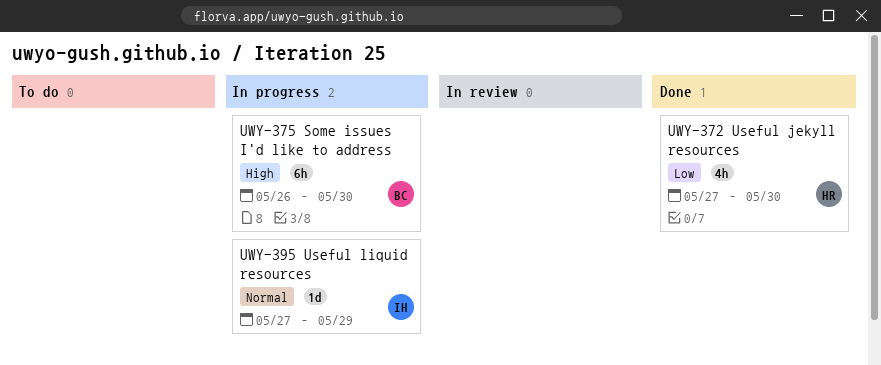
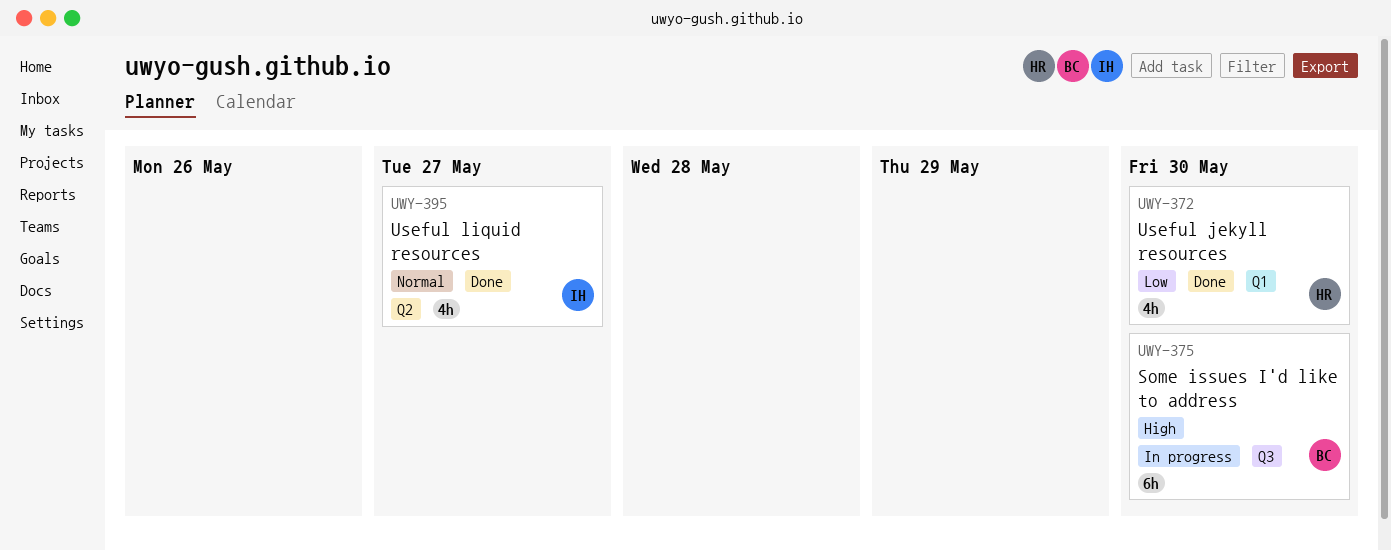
UWY-395, status: In progress -> Done
UWY-395, estimate: 1d -> 4h
UWY-395, due: May 29 -> May 27

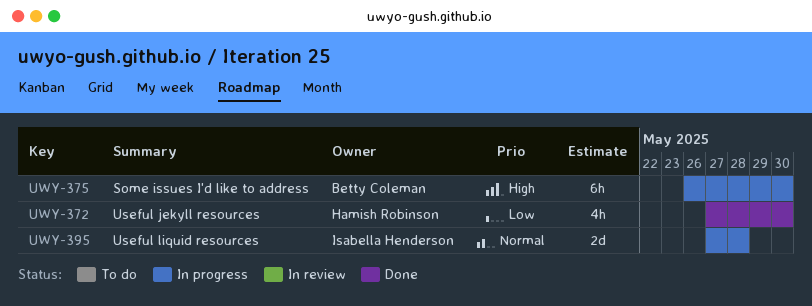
UWY-395, status: Done -> In progress
UWY-395, estimate: 4h -> 2d
UWY-395, due: May 27 -> May 28

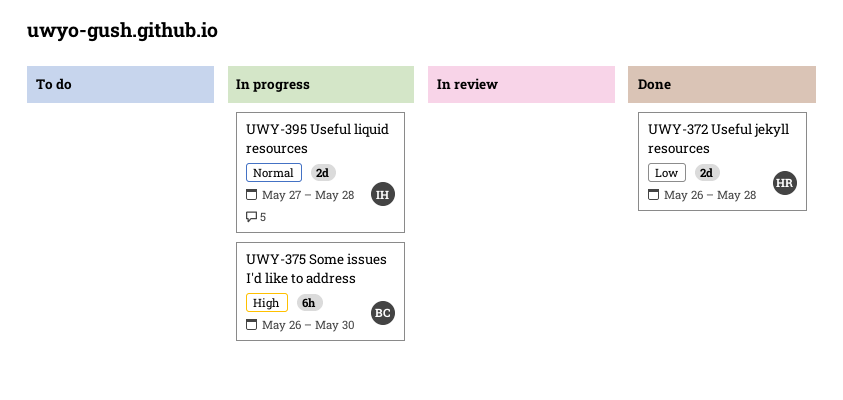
UWY-372, estimate: 4h -> 2d
UWY-372, start: May 27 -> May 26
UWY-372, due: May 30 -> May 28

